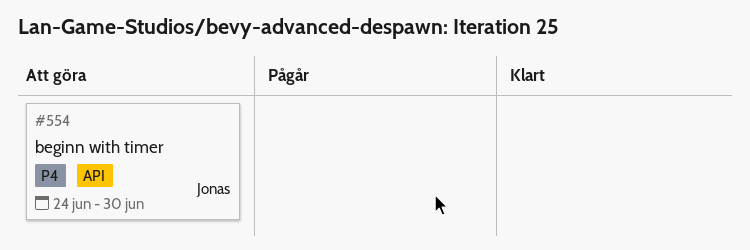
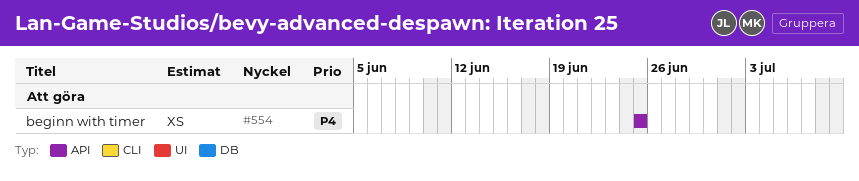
#554, start: Jun 24 -> Jun 25
#554, due: Jun 30 -> Jun 25

